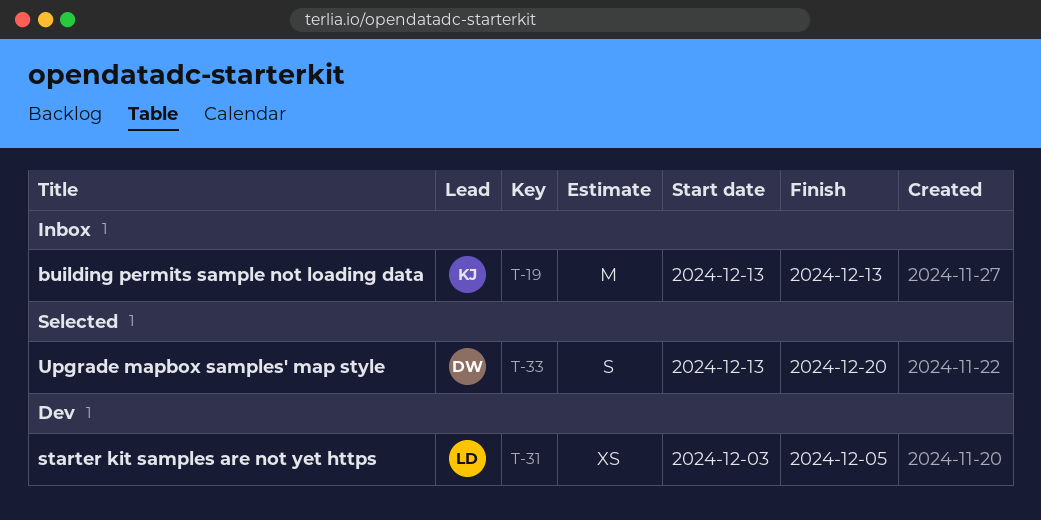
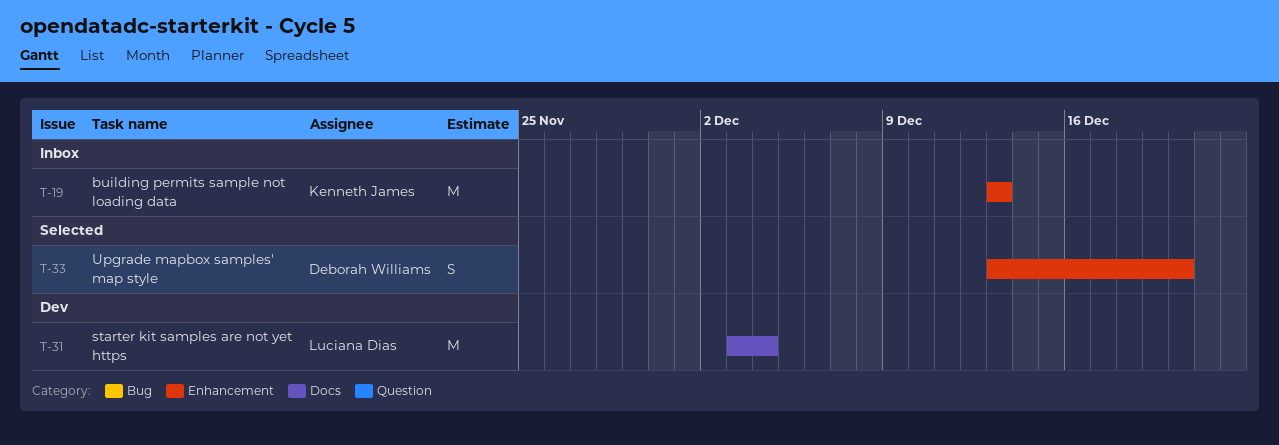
T-31, estimate: XS -> M
T-31, due: Dec 5 -> Dec 4

